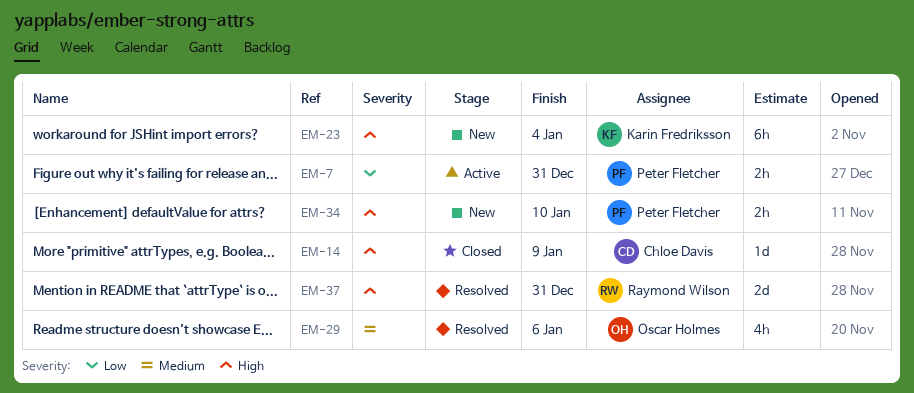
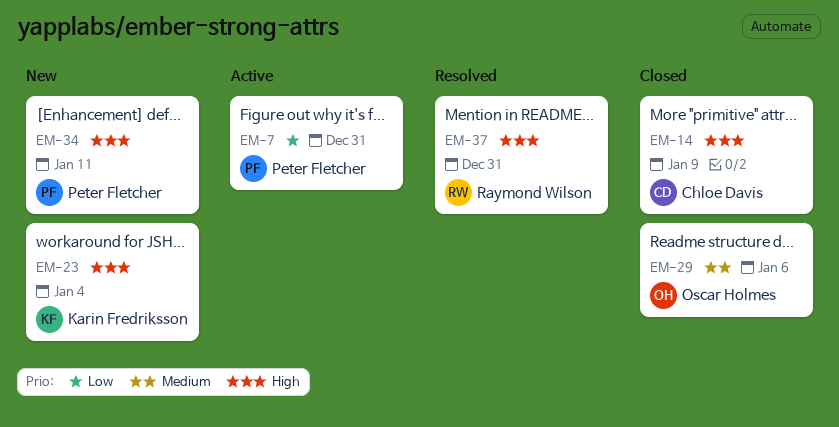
EM-29, status: Resolved -> Closed
EM-34, due: Jan 10 -> Jan 11

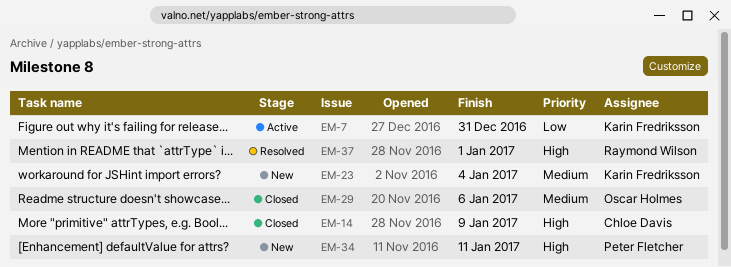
EM-7, owner: Peter Fletcher -> Karin Fredriksson
EM-23, priority: High -> Medium
EM-37, due: Dec 31 -> Jan 1

